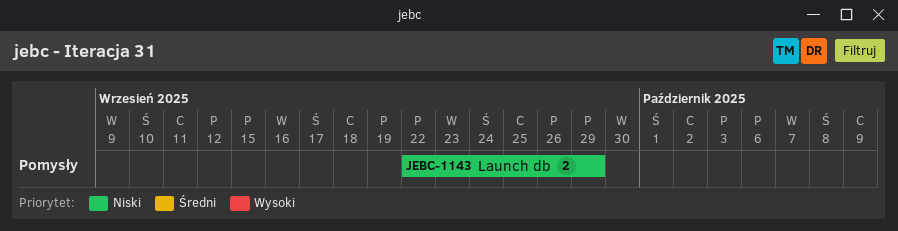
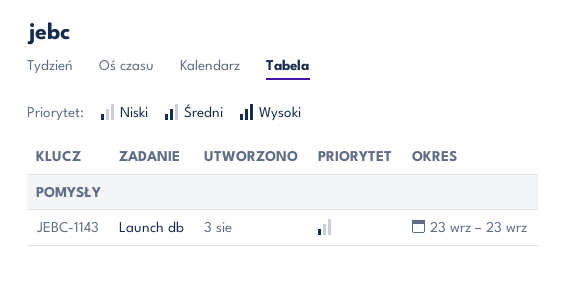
JEBC-1143, start: Sep 22 -> Sep 23
JEBC-1143, due: Sep 29 -> Sep 23

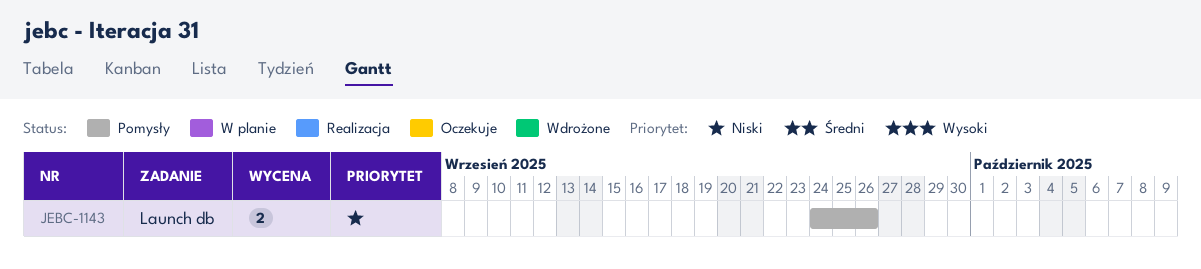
JEBC-1143, start: Sep 23 -> Sep 24
JEBC-1143, due: Sep 23 -> Sep 26

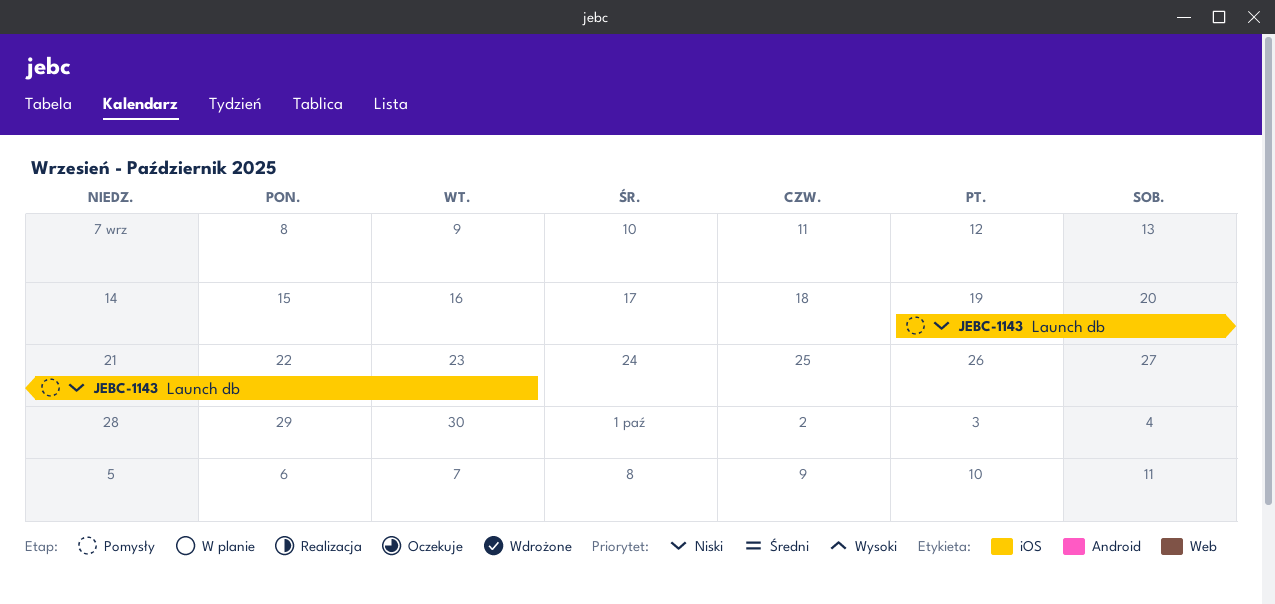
JEBC-1143, start: Sep 24 -> Sep 19
JEBC-1143, due: Sep 26 -> Sep 23

